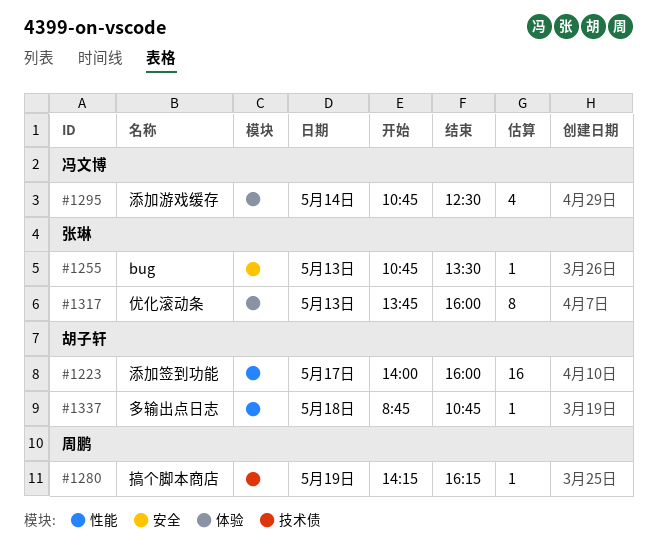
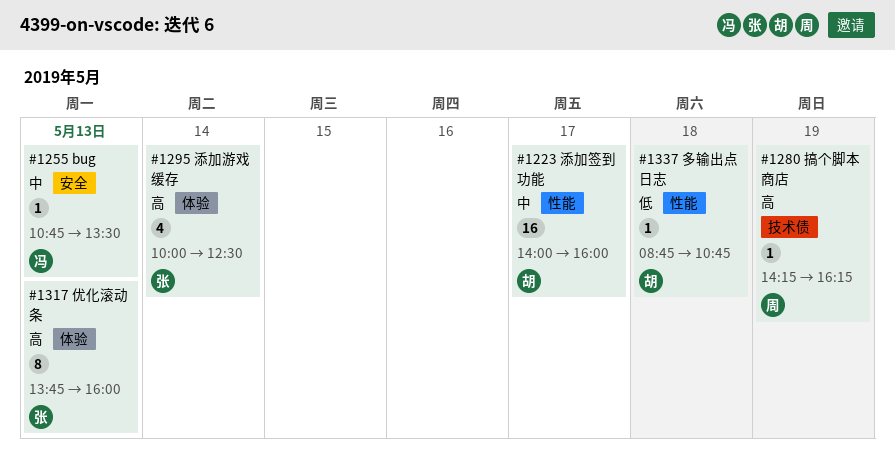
#1255, owner: 张琳 -> 冯文博
#1295, owner: 冯文博 -> 张琳
#1295, begins: 10:45 -> 10:00

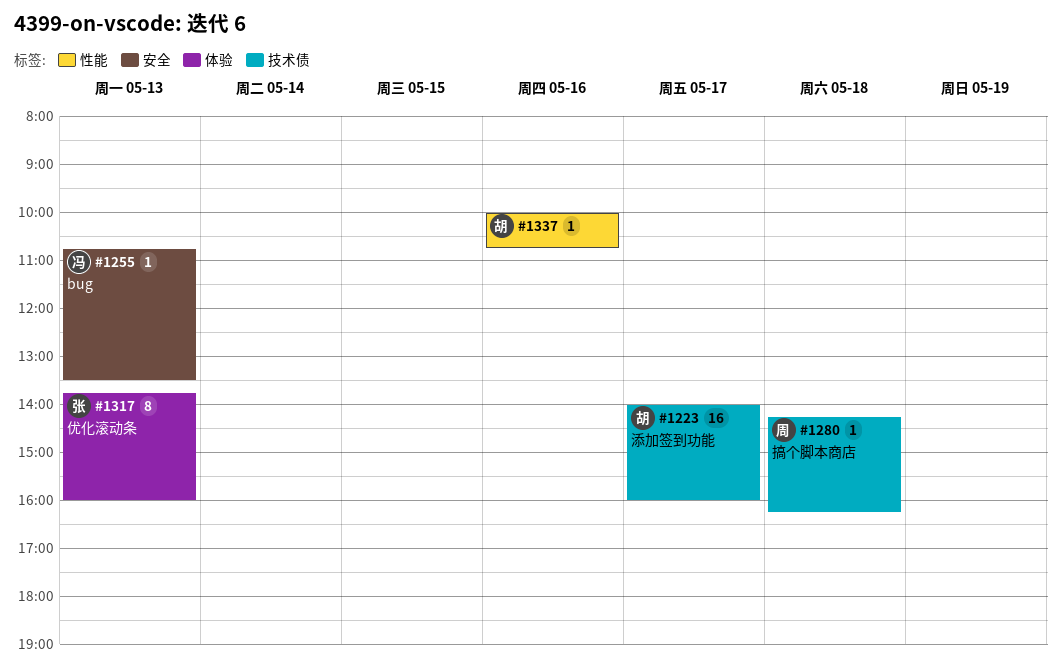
#1223, label: 性能 -> 技术债
#1280, day: May 19 -> May 18
#1295: present -> none
#1337, day: May 18 -> May 16
#1337, begins: 08:45 -> 10:00

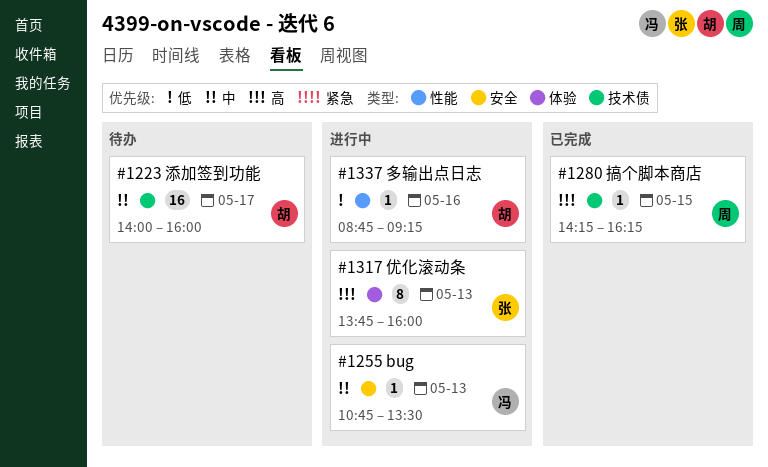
#1280, day: May 18 -> May 15
#1337, begins: 10:00 -> 08:45
#1337, ends: 10:45 -> 09:15

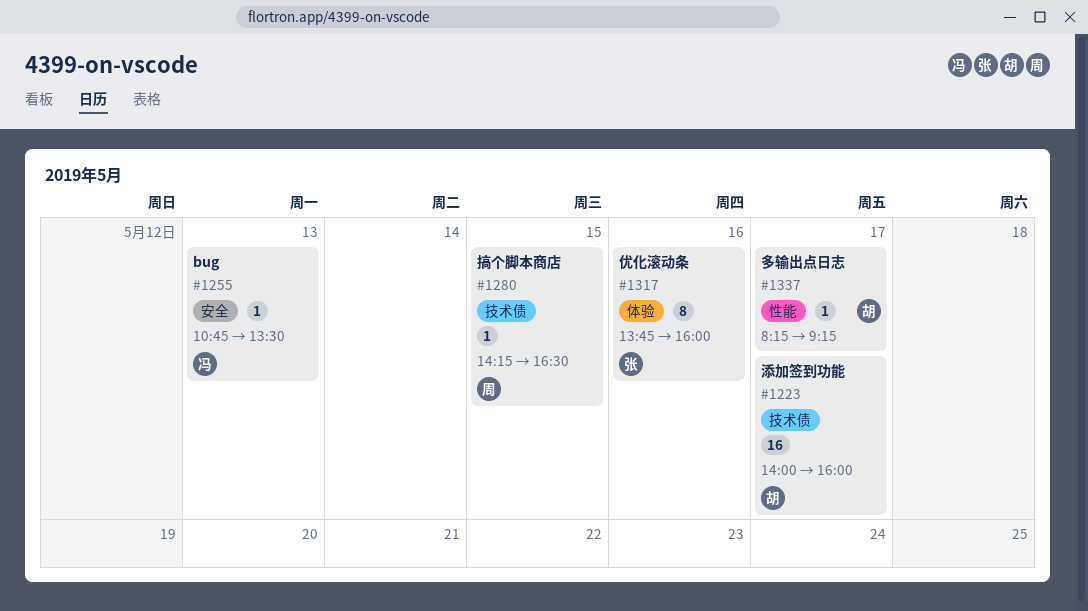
#1280, ends: 16:15 -> 16:30
#1317, day: May 13 -> May 16
#1337, day: May 16 -> May 17
#1337, begins: 08:45 -> 08:15

